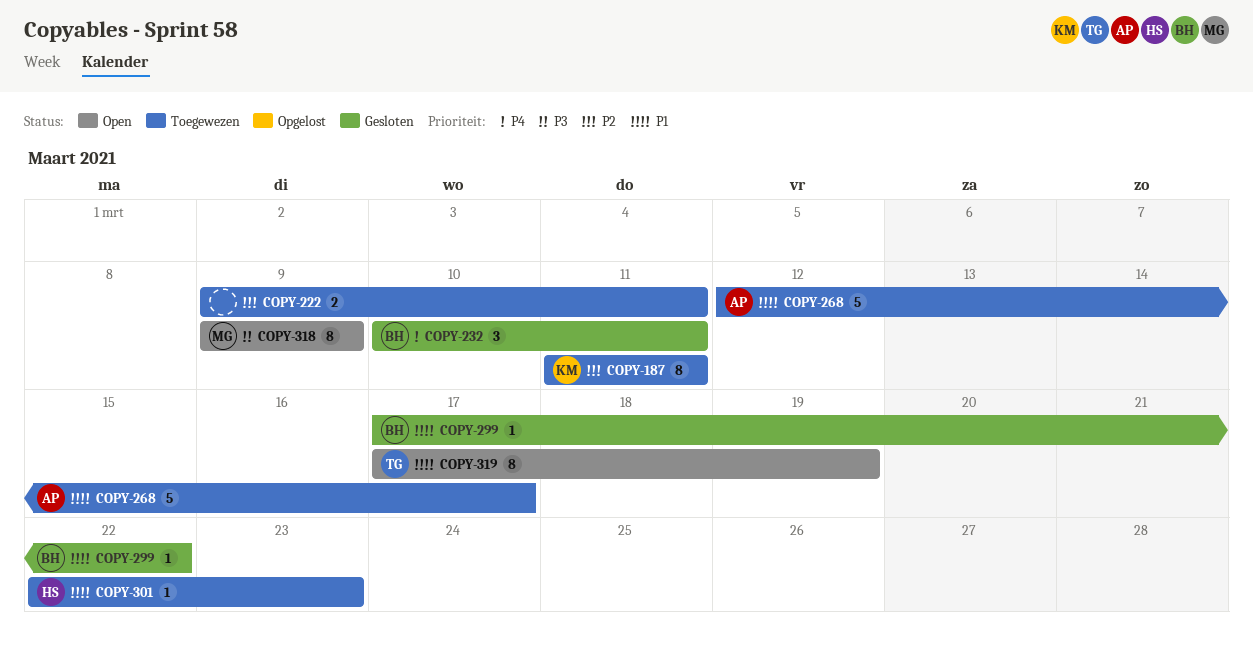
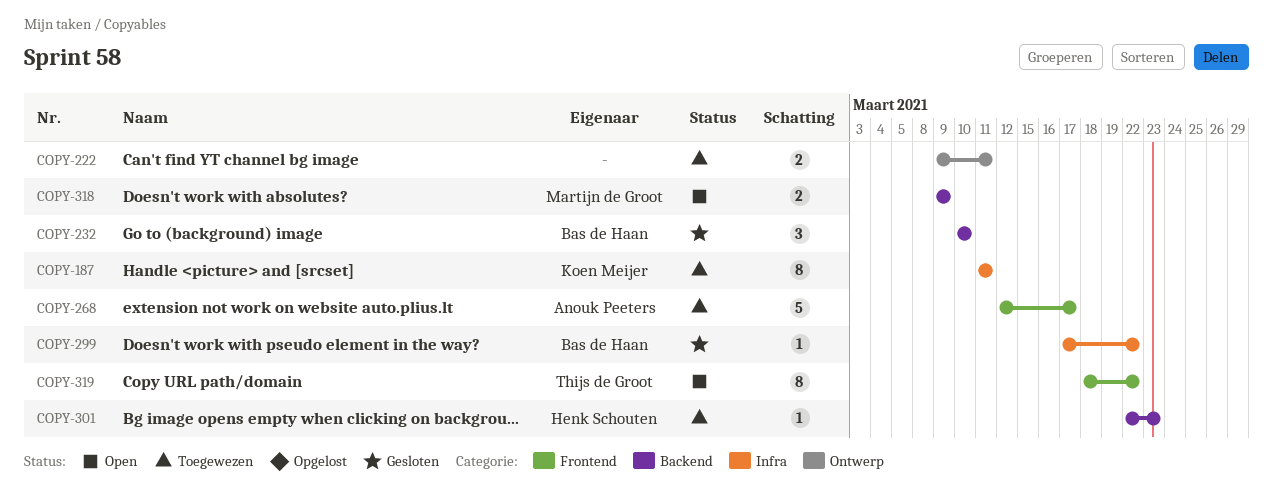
COPY-232, due: Mar 11 -> Mar 10
COPY-318, estimate: 8 -> 2
COPY-319, start: Mar 17 -> Mar 18
COPY-319, due: Mar 19 -> Mar 22

